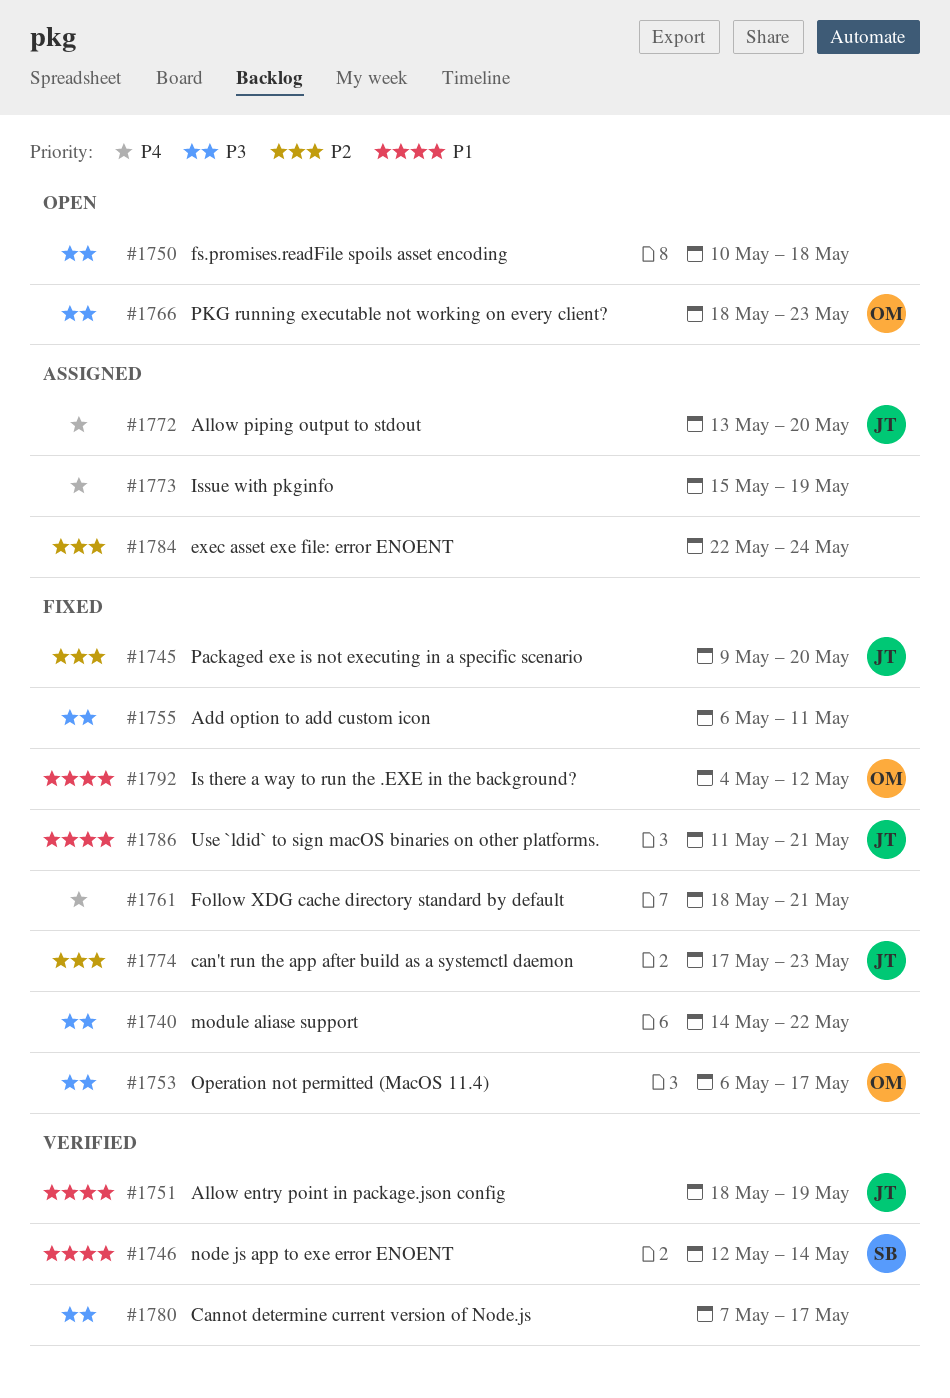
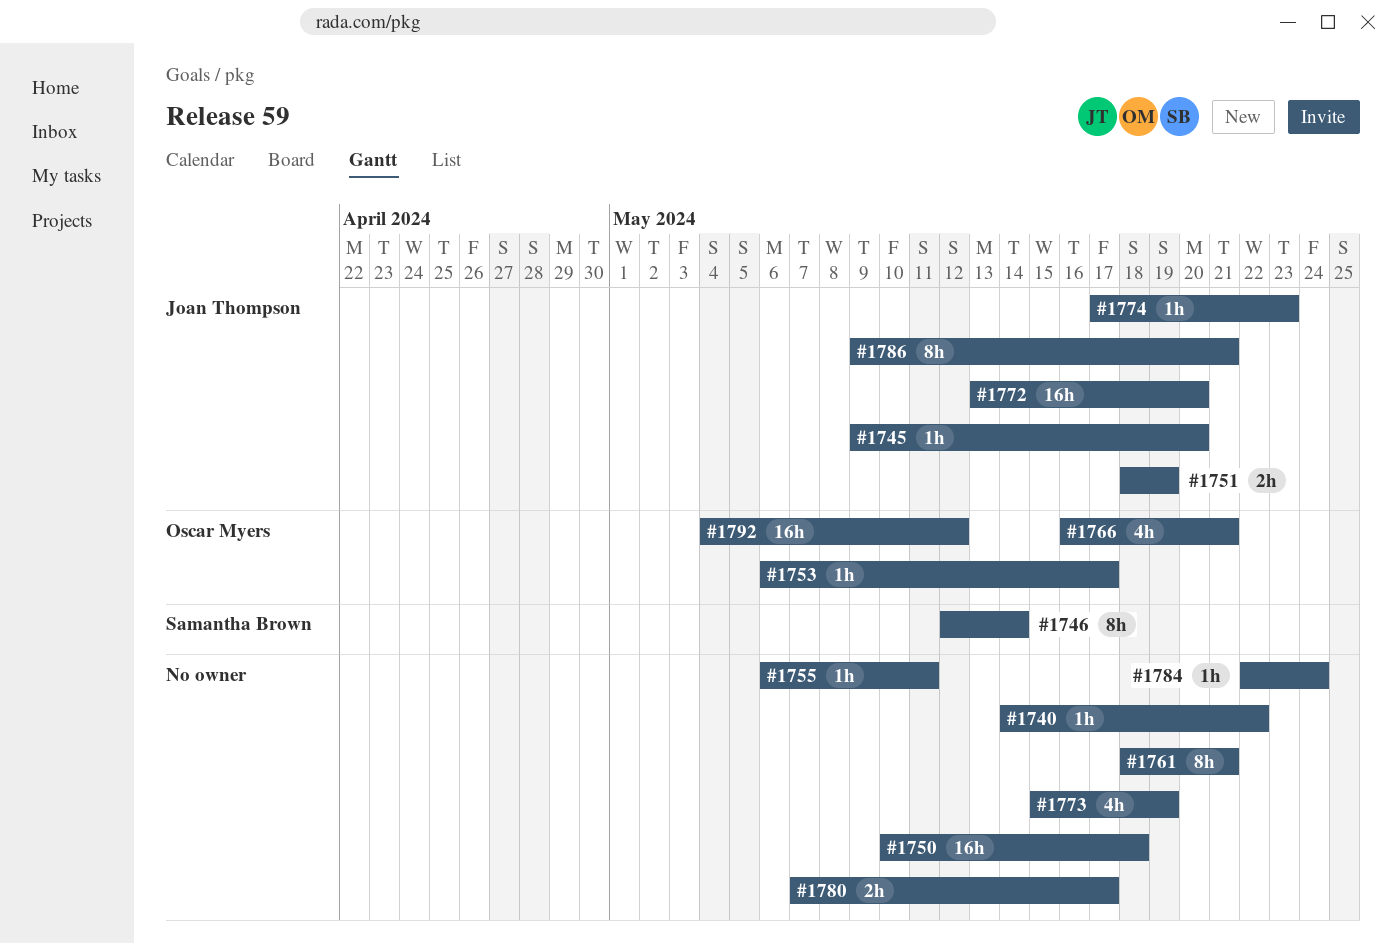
#1766, start: May 18 -> May 16
#1766, due: May 23 -> May 21
#1786, start: May 11 -> May 9

